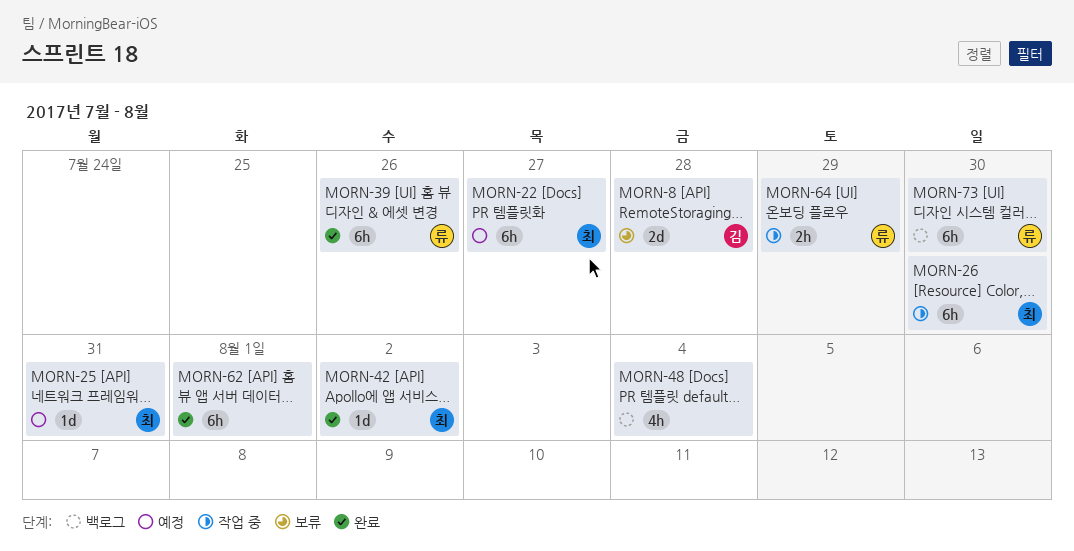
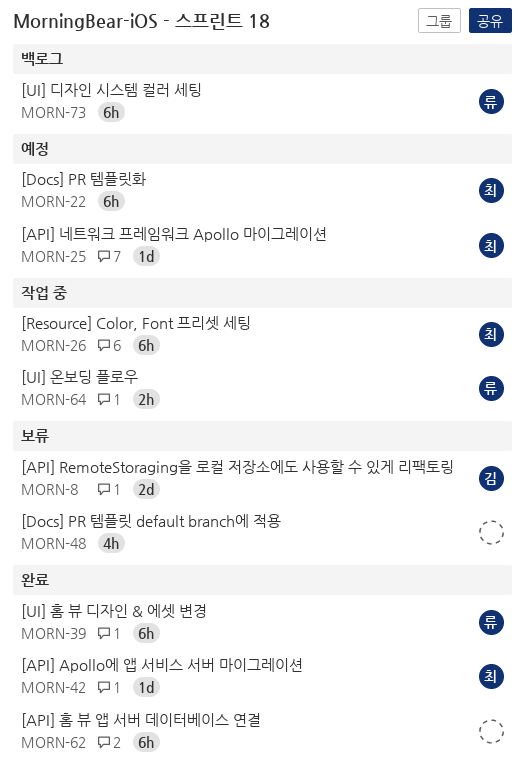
MORN-48, status: 백로그 -> 보류

